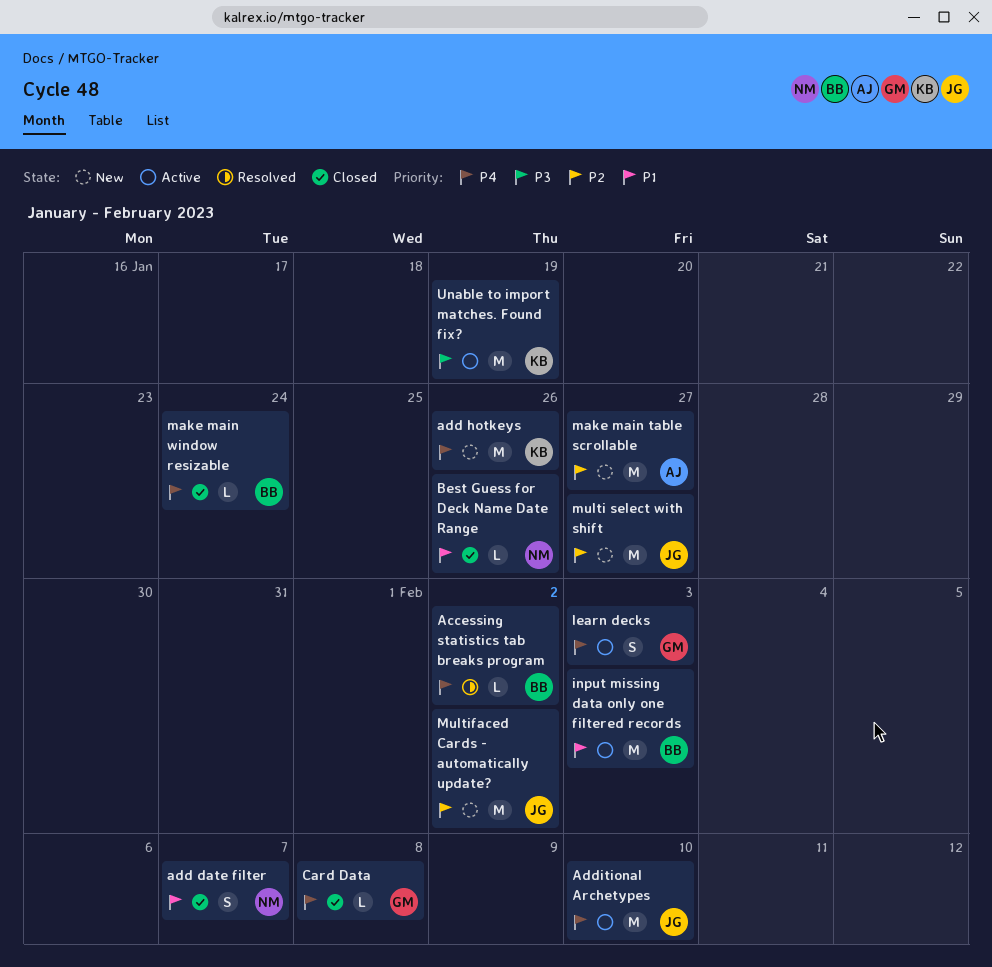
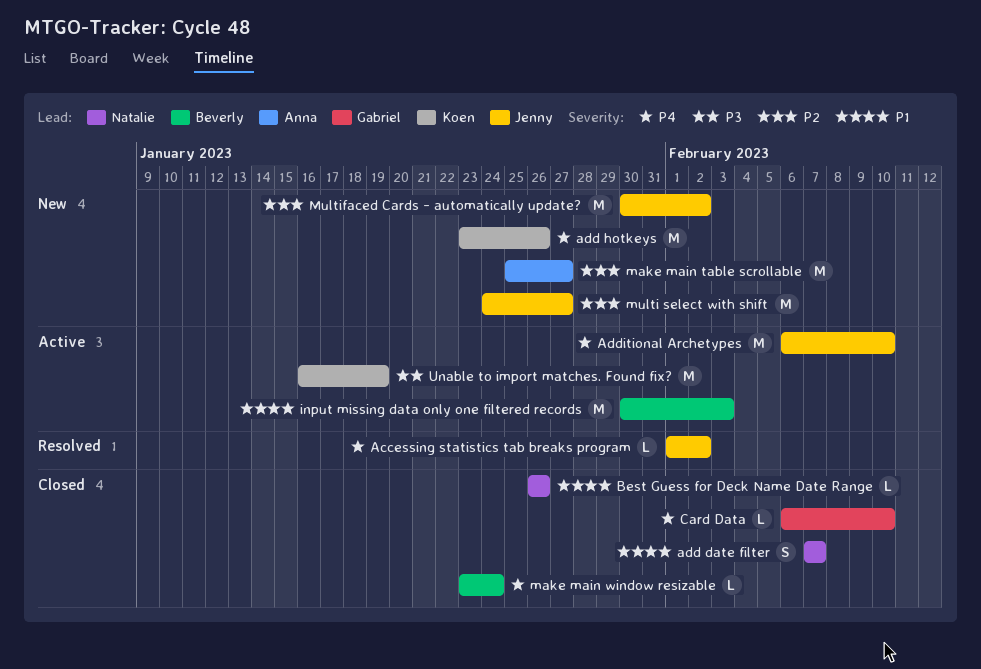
Accessing statistics tab breaks program, owner: Beverly -> Jenny
Card Data, due: Feb 8 -> Feb 10
learn decks: present -> none

